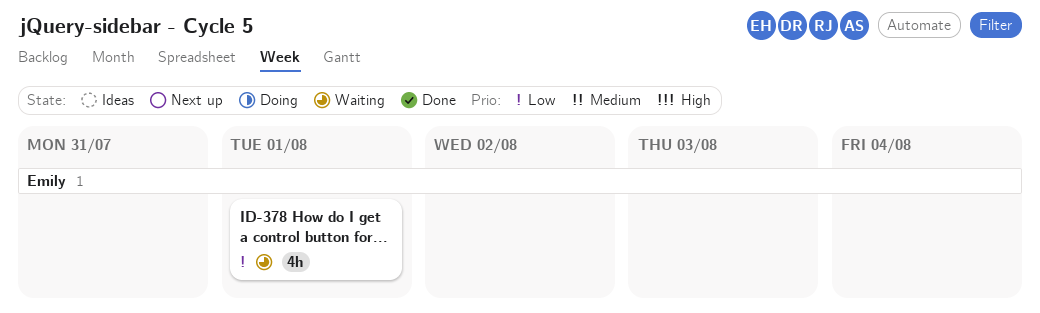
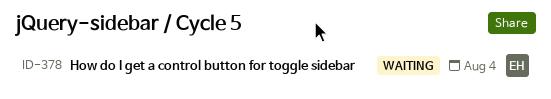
ID-378, due: Aug 1 -> Aug 4

